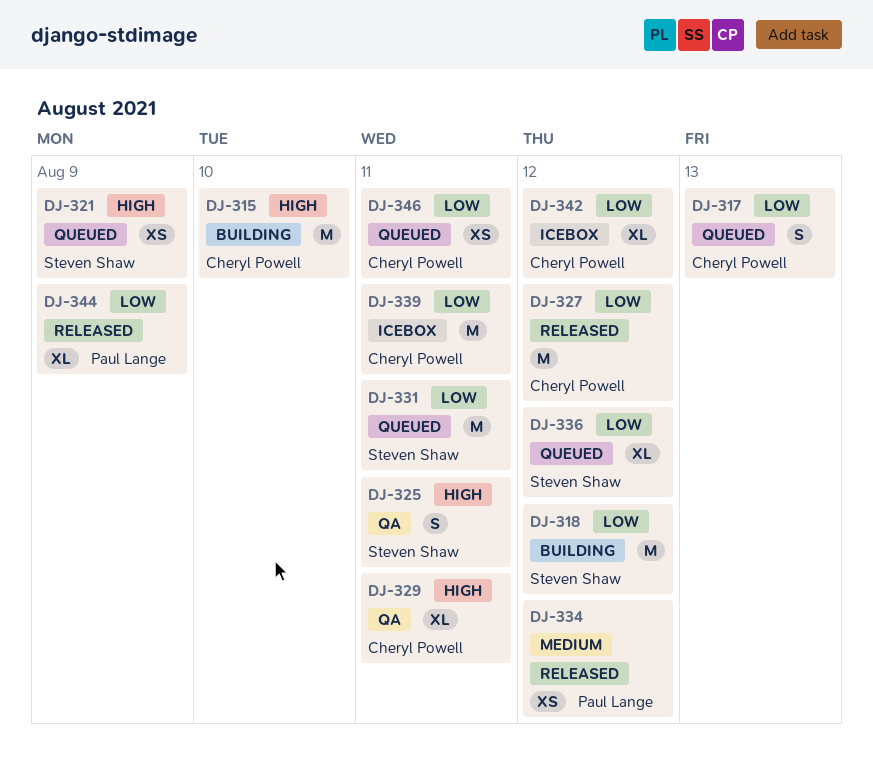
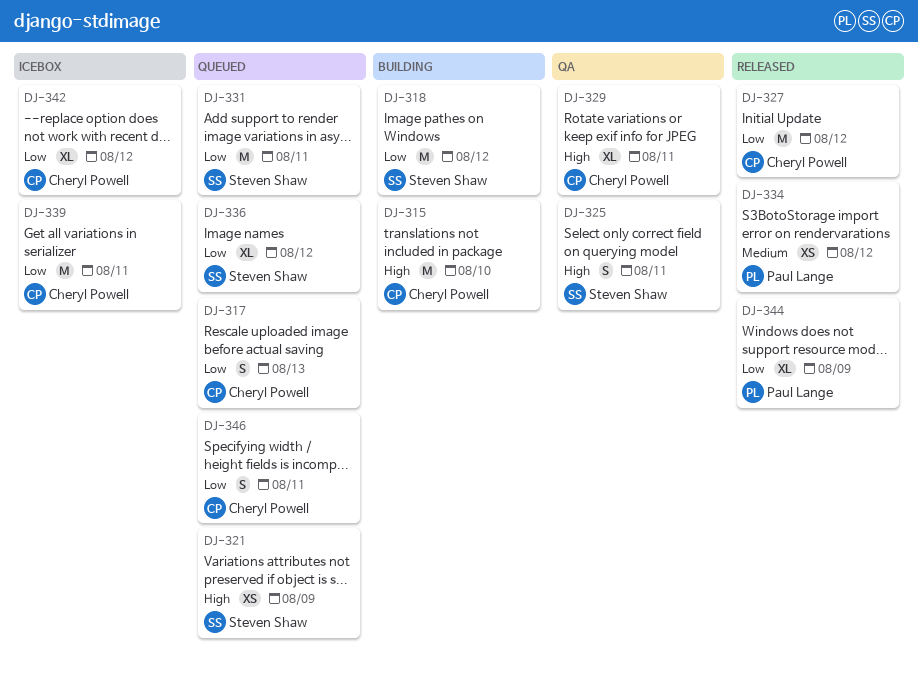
DJ-346, estimate: XS -> S

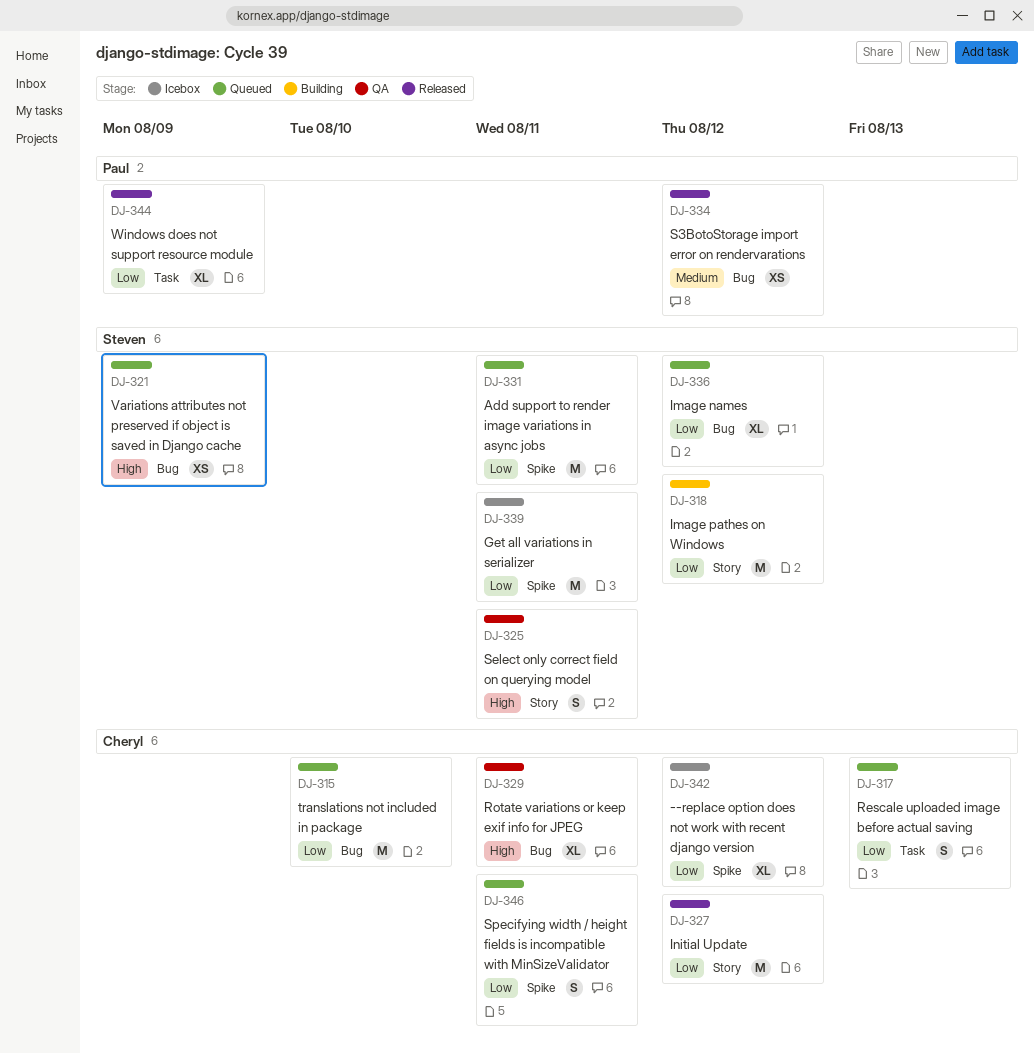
DJ-315, status: Building -> Queued
DJ-315, priority: High -> Low
DJ-339, owner: Cheryl Powell -> Steven Shaw

